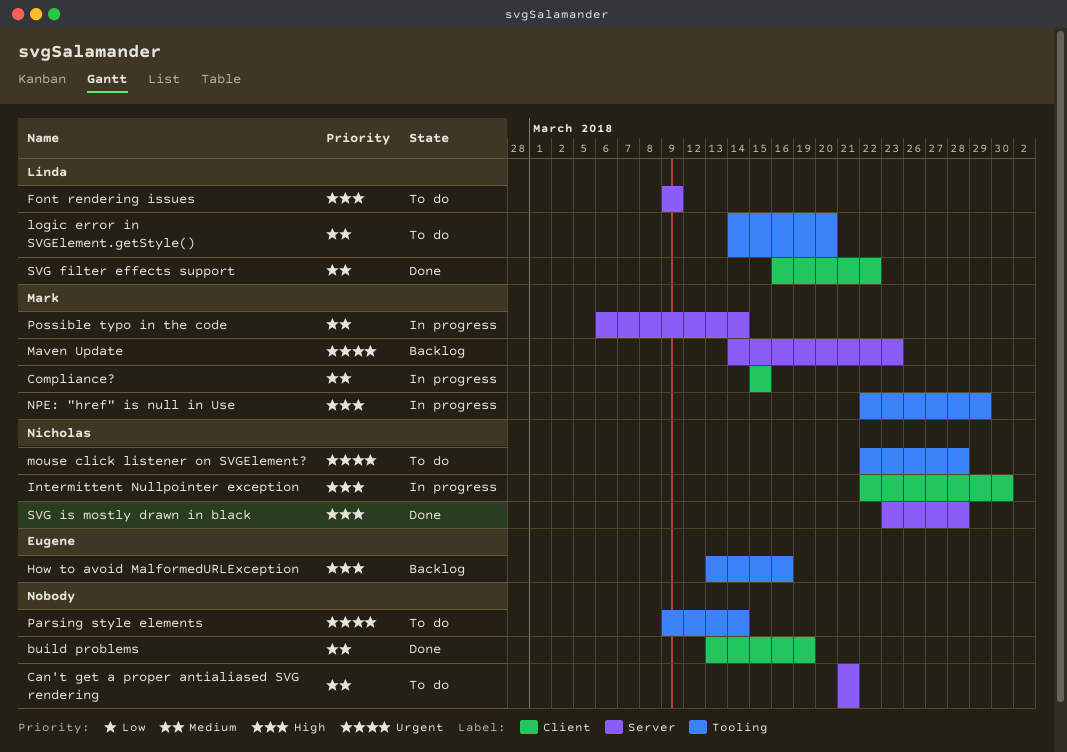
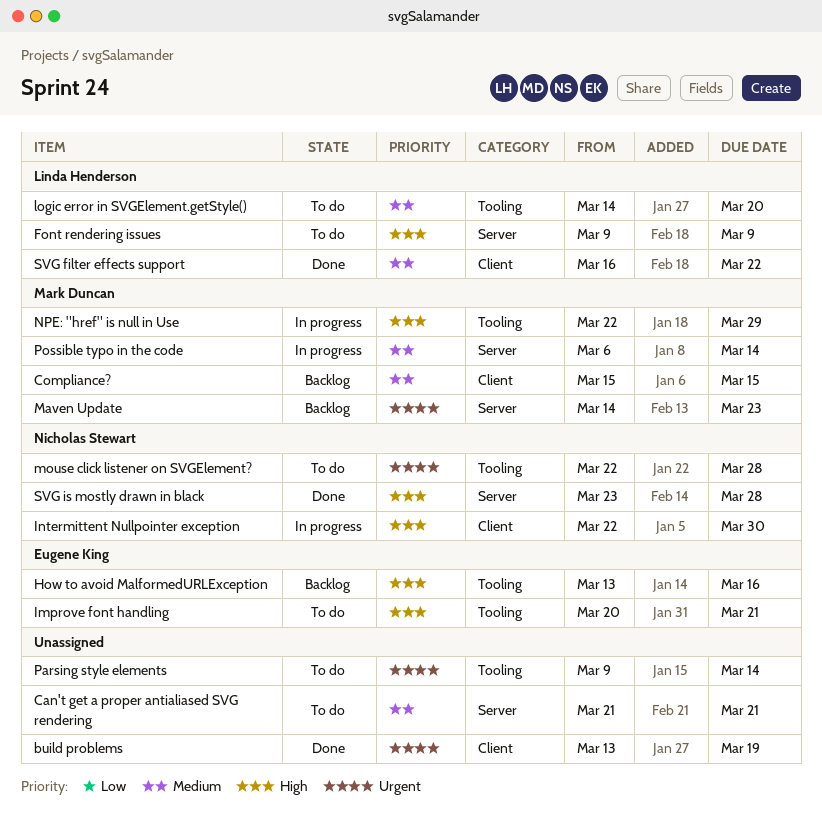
build problems, priority: Medium -> Urgent
Compliance?, status: In progress -> Backlog
Improve font handling: none -> present

